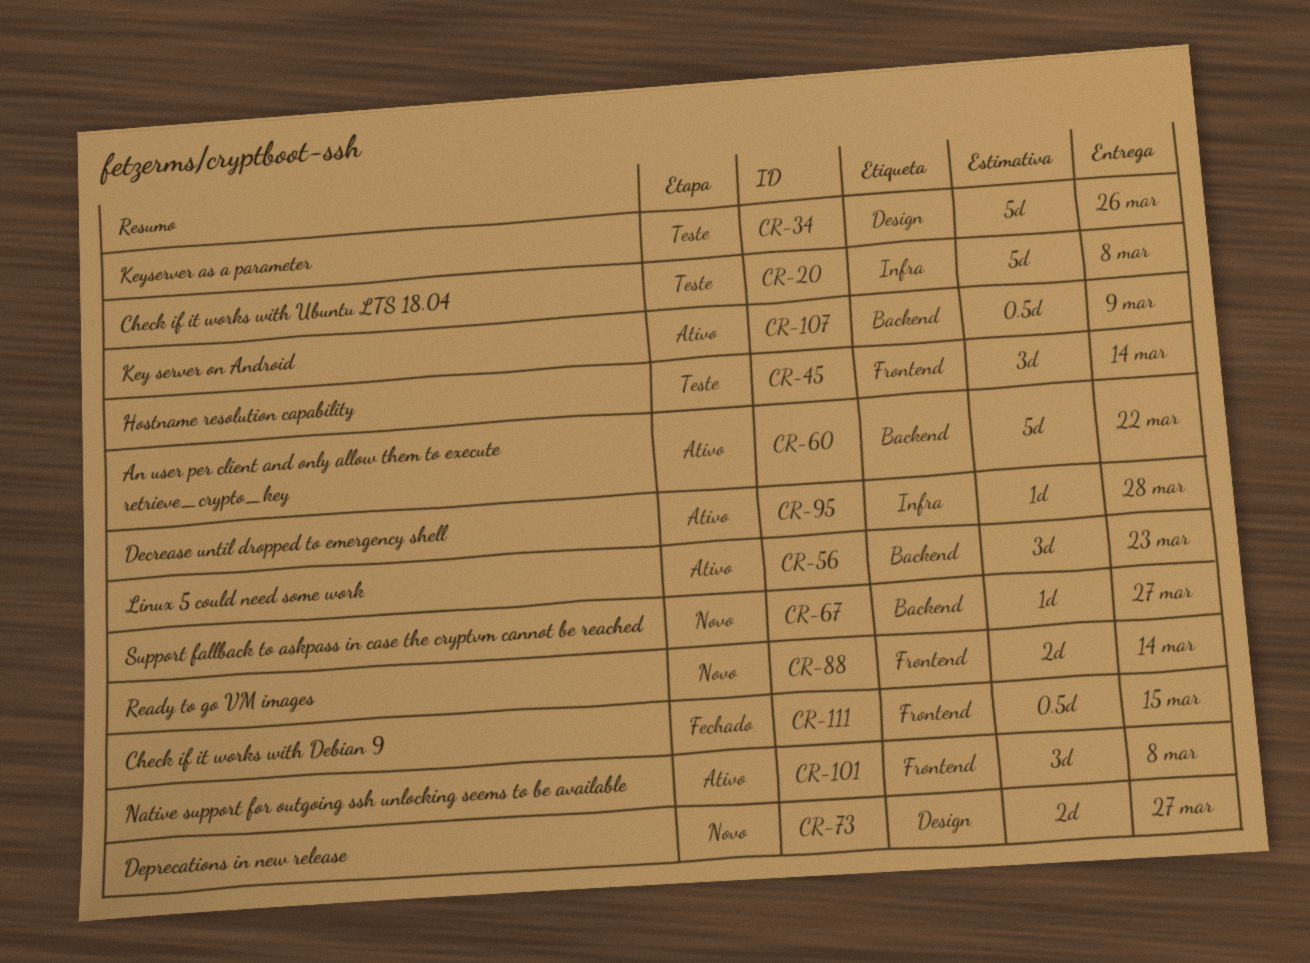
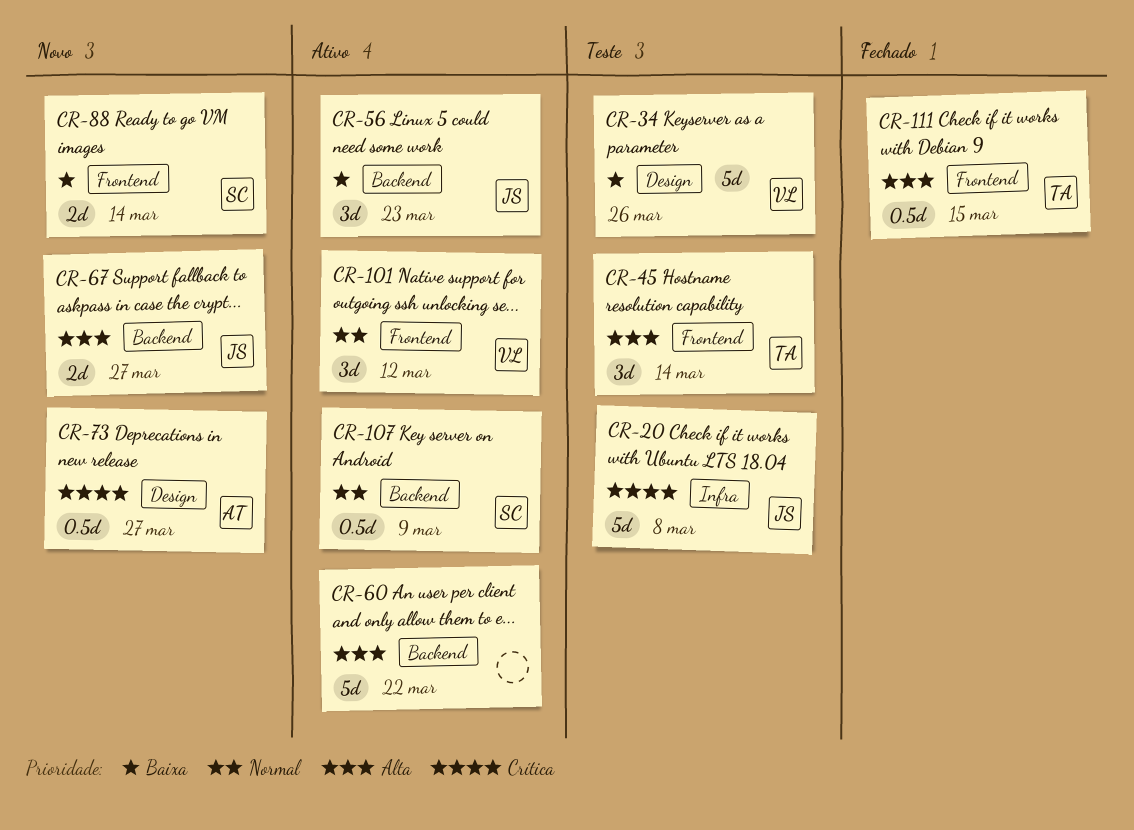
CR-67, estimate: 1d -> 2d
CR-73, estimate: 2d -> 0.5d
CR-95: present -> none
CR-101, due: Mar 8 -> Mar 12

